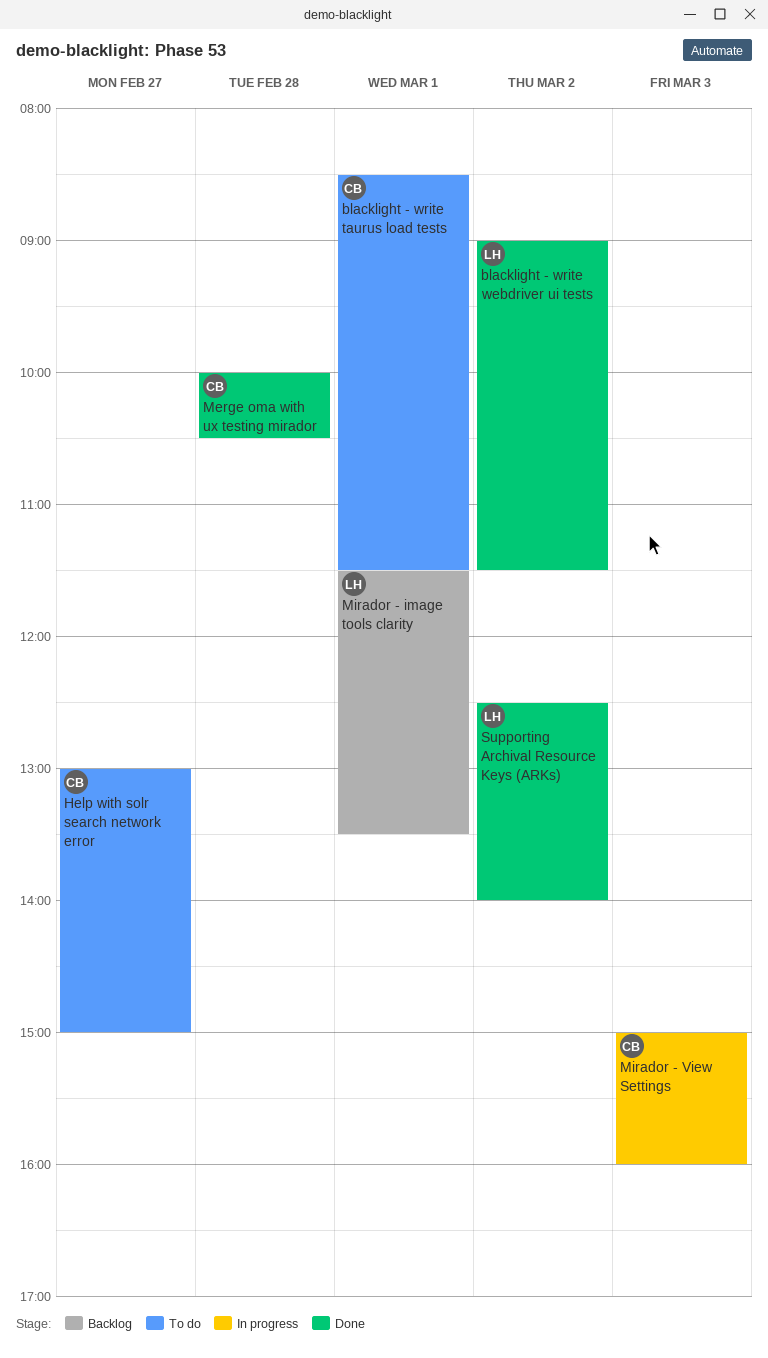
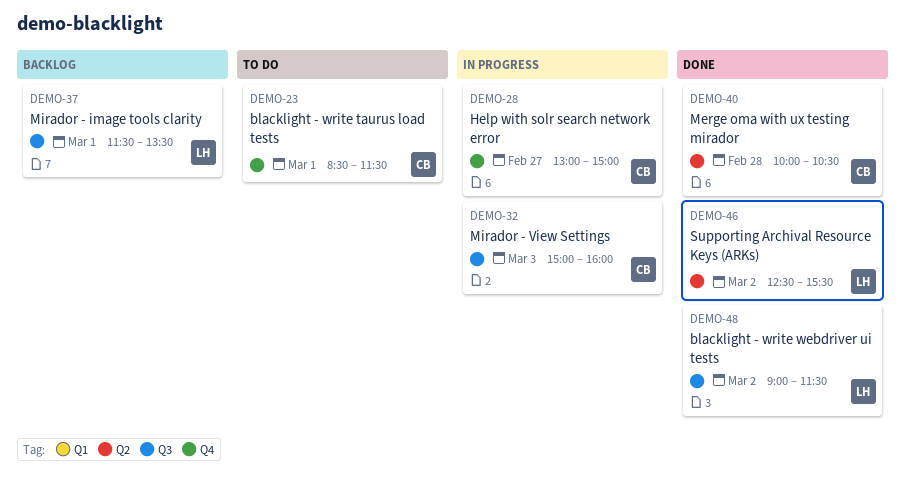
Help with solr search network error, status: To do -> In progress
Supporting Archival Resource Keys (ARKs), ends: 14:00 -> 15:30

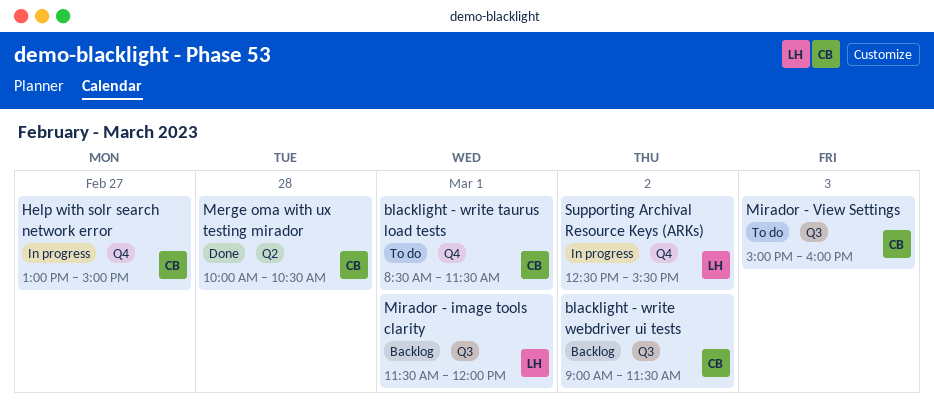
blacklight - write webdriver ui tests, status: Done -> Backlog
blacklight - write webdriver ui tests, owner: LH -> CB
Mirador - image tools clarity, ends: 13:30 -> 12:00
Mirador - View Settings, status: In progress -> To do
Supporting Archival Resource Keys (ARKs), status: Done -> In progress
Supporting Archival Resource Keys (ARKs), label: Q2 -> Q4

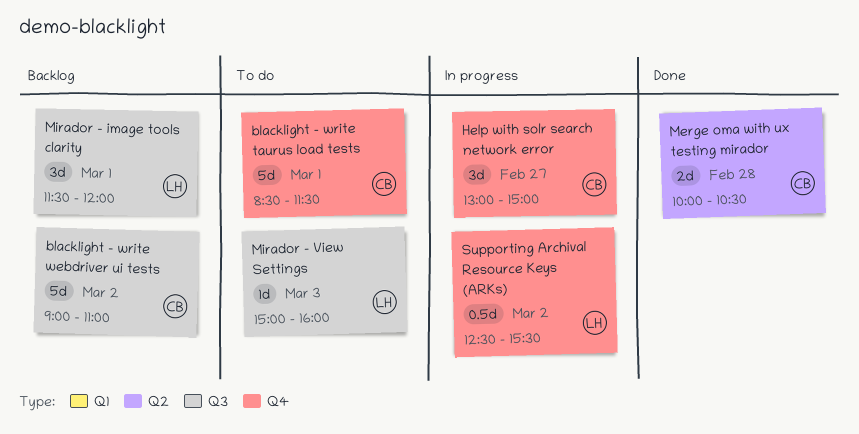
blacklight - write webdriver ui tests, ends: 11:30 -> 11:00
Mirador - View Settings, owner: CB -> LH

